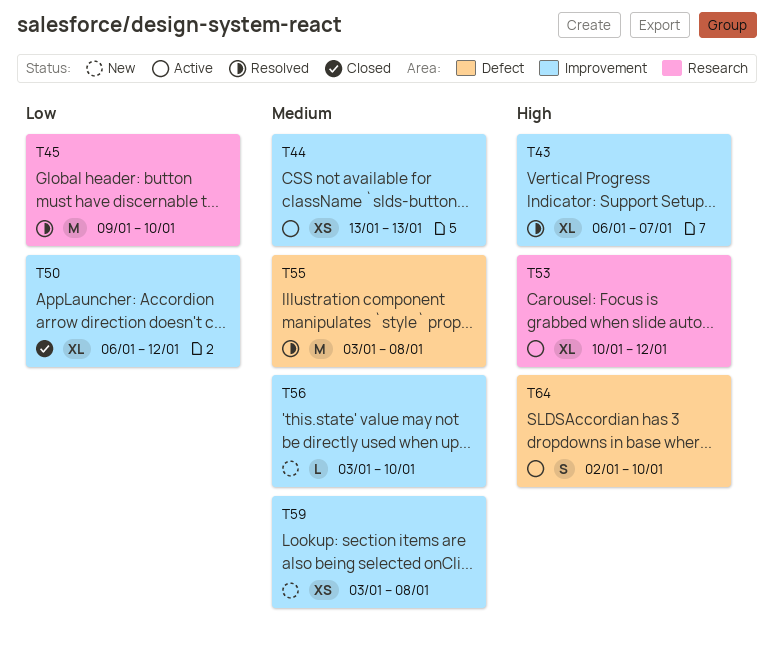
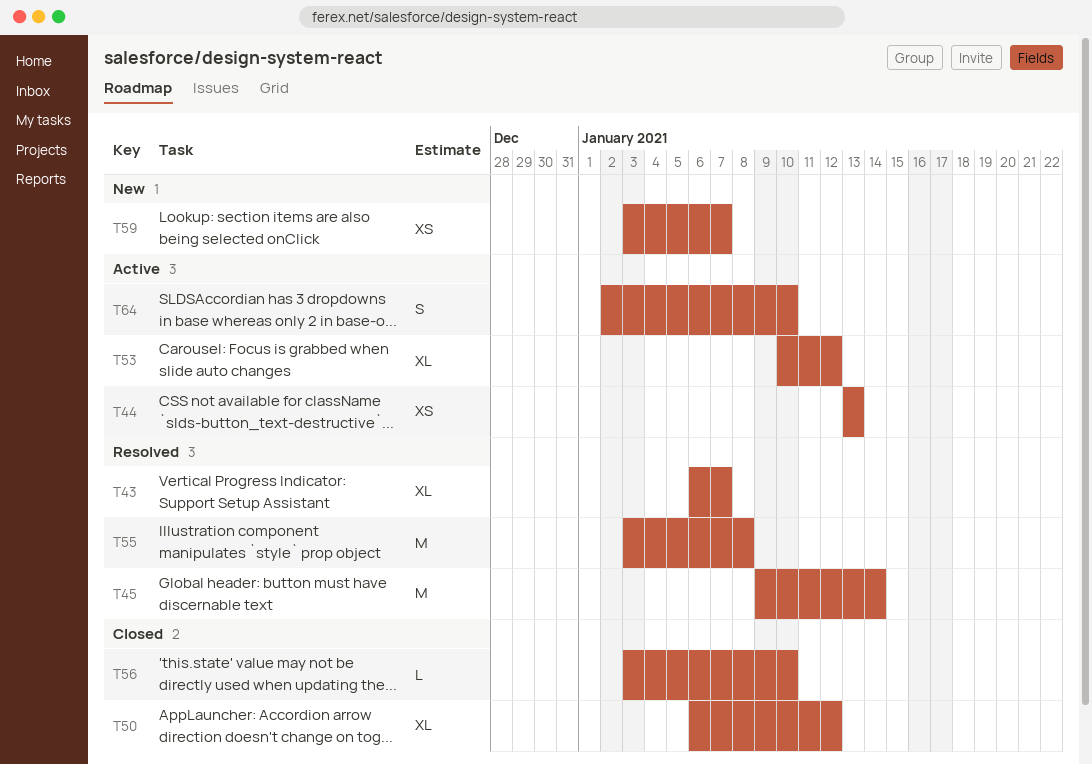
T45, due: Jan 10 -> Jan 14
T56, status: New -> Closed
T59, due: Jan 8 -> Jan 7

